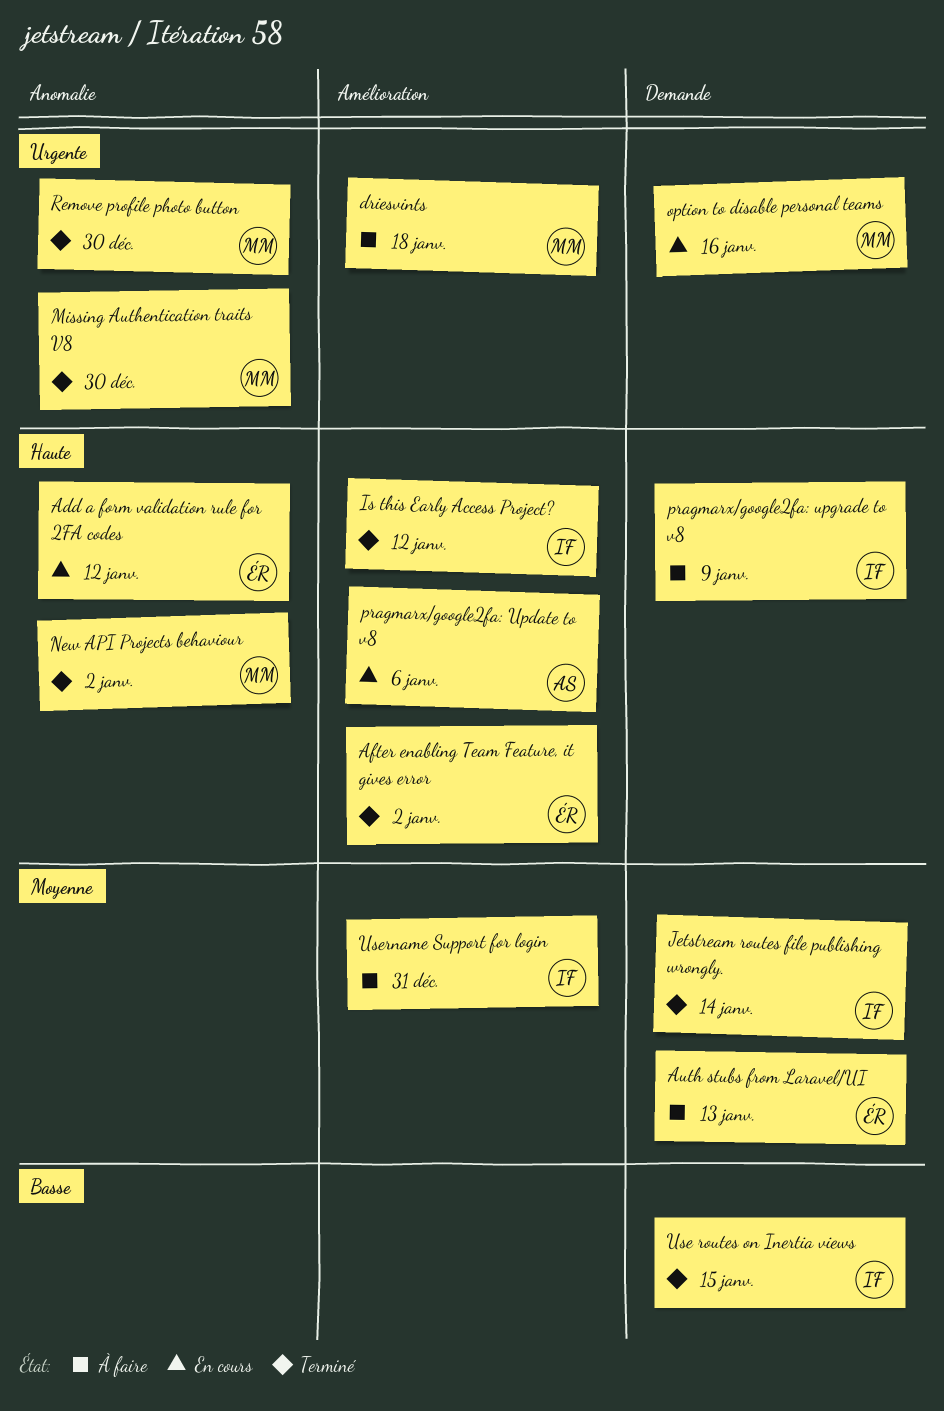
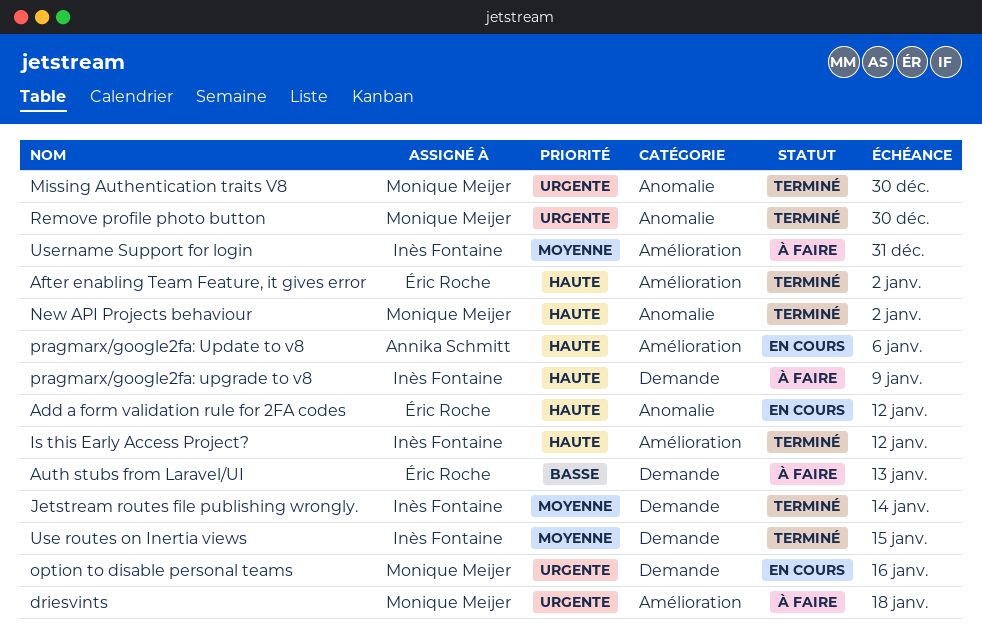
Auth stubs from Laravel/UI, priority: Moyenne -> Basse
Use routes on Inertia views, priority: Basse -> Moyenne

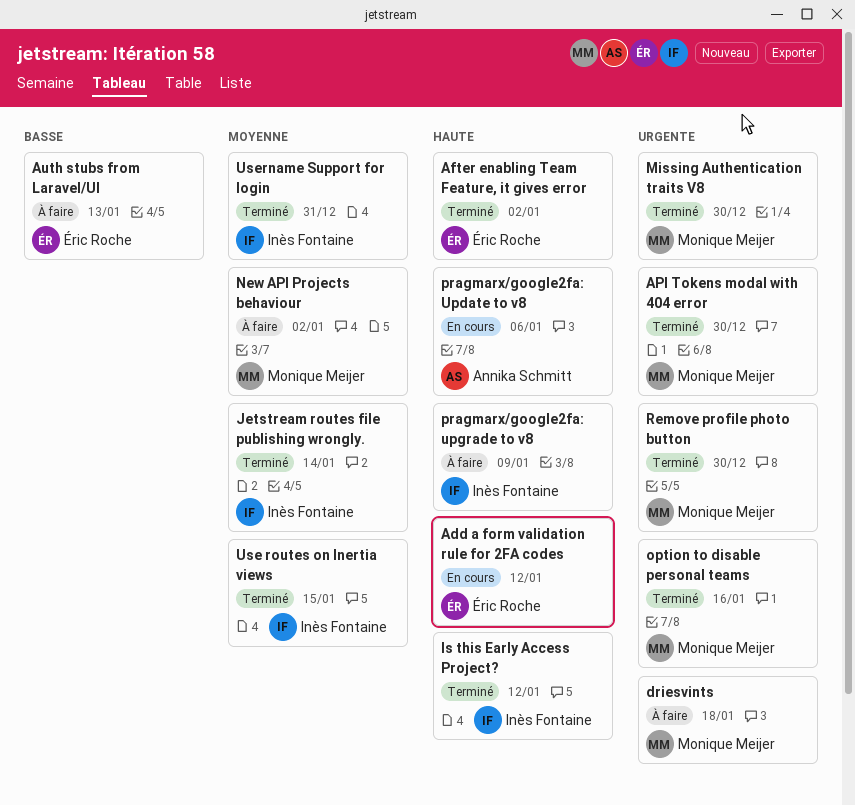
API Tokens modal with 404 error: none -> present
New API Projects behaviour, status: Terminé -> À faire
New API Projects behaviour, priority: Haute -> Moyenne
option to disable personal teams, status: En cours -> Terminé
Username Support for login, status: À faire -> Terminé

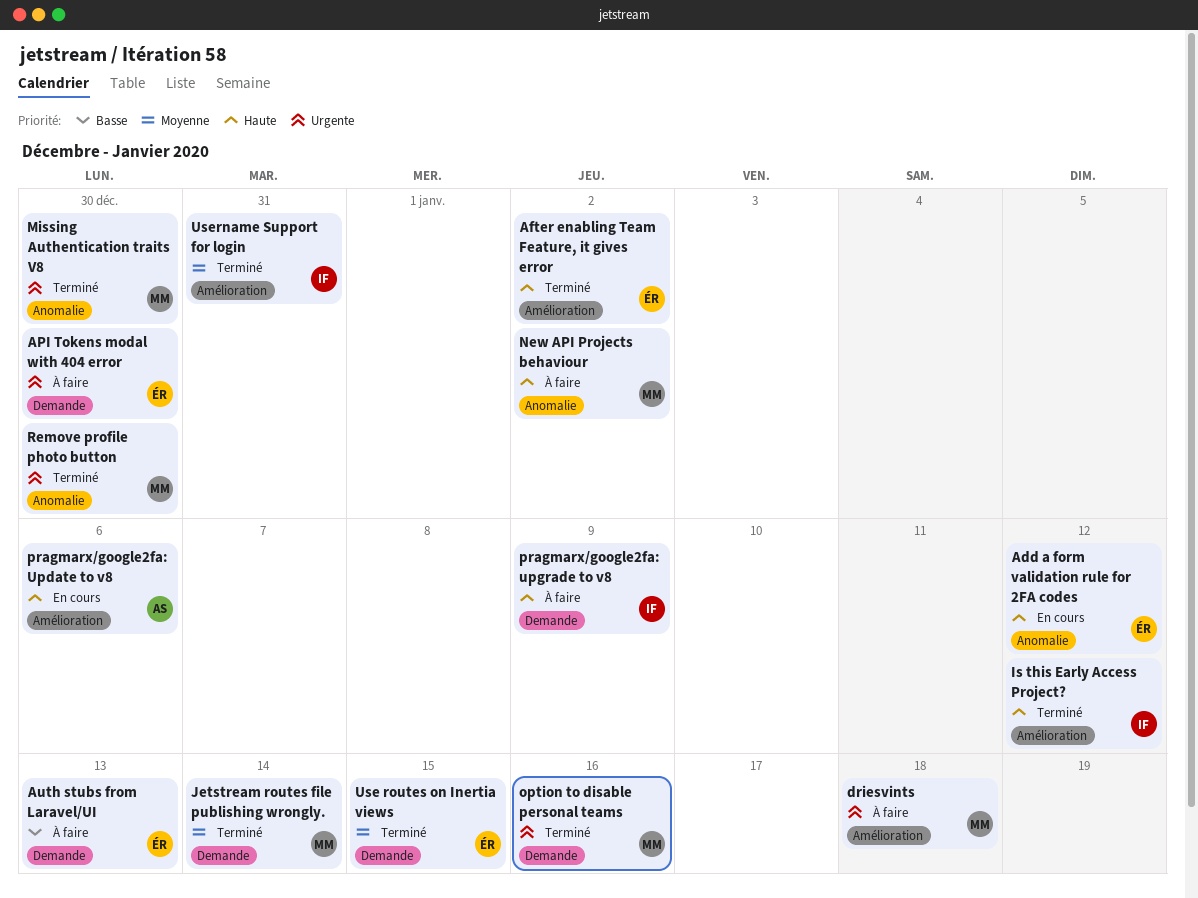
API Tokens modal with 404 error, status: Terminé -> À faire
API Tokens modal with 404 error, owner: Monique Meijer -> Éric Roche
Jetstream routes file publishing wrongly., owner: Inès Fontaine -> Monique Meijer
New API Projects behaviour, priority: Moyenne -> Haute
Use routes on Inertia views, owner: Inès Fontaine -> Éric Roche

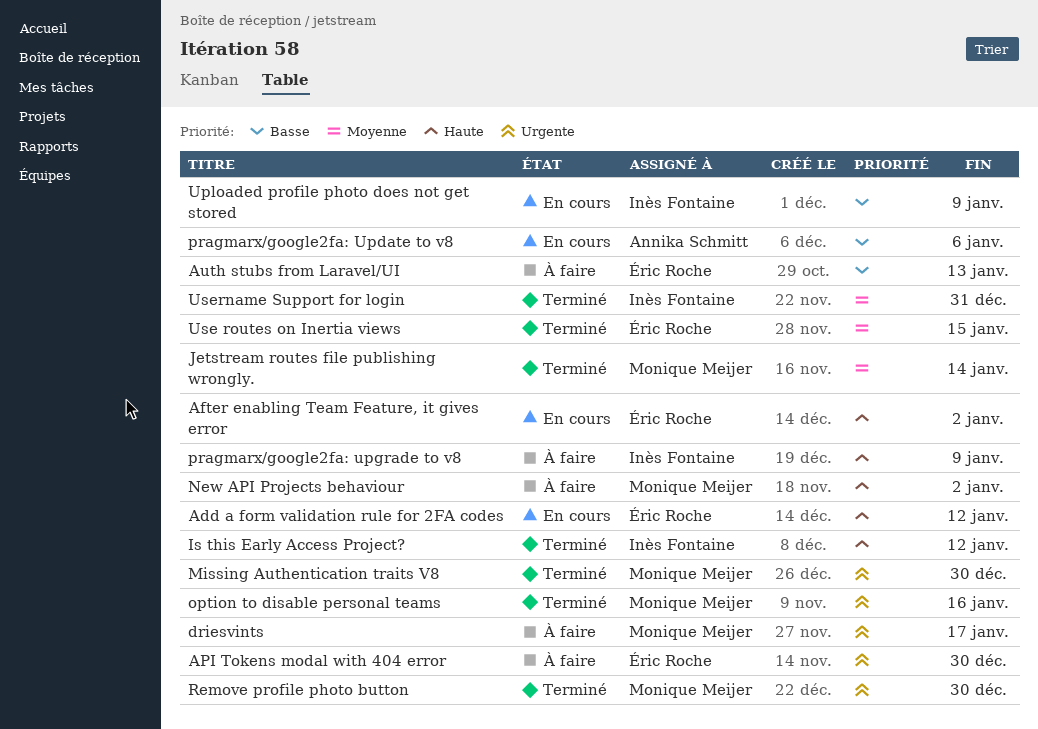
After enabling Team Feature, it gives error, status: Terminé -> En cours
driesvints, due: Jan 18 -> Jan 17
pragmarx/google2fa: Update to v8, priority: Haute -> Basse
Uploaded profile photo does not get stored: none -> present

